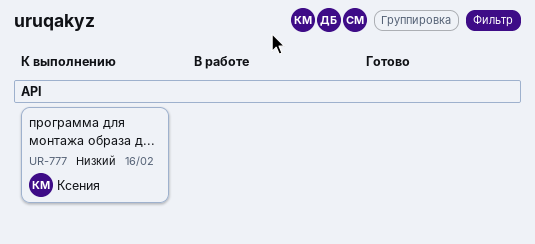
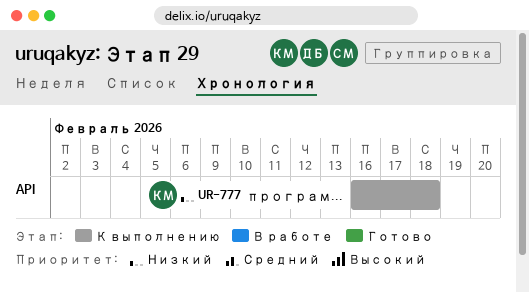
UR-777, due: Feb 16 -> Feb 18

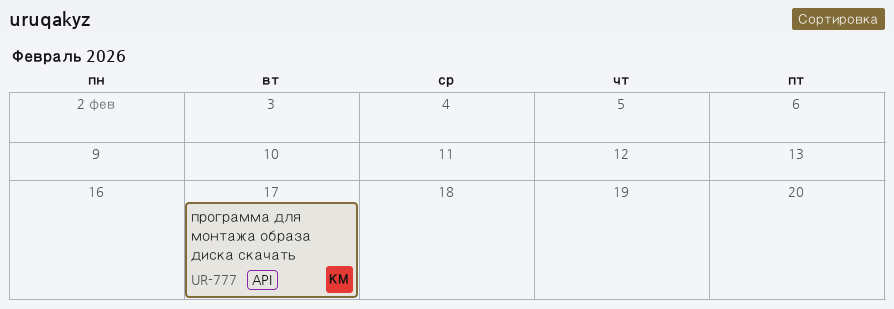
UR-777, due: Feb 18 -> Feb 17

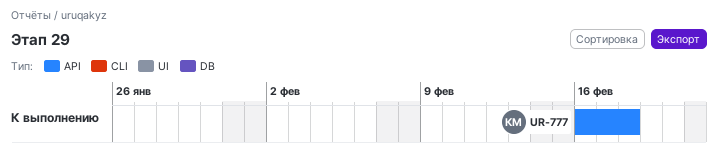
UR-777, due: Feb 17 -> Feb 18

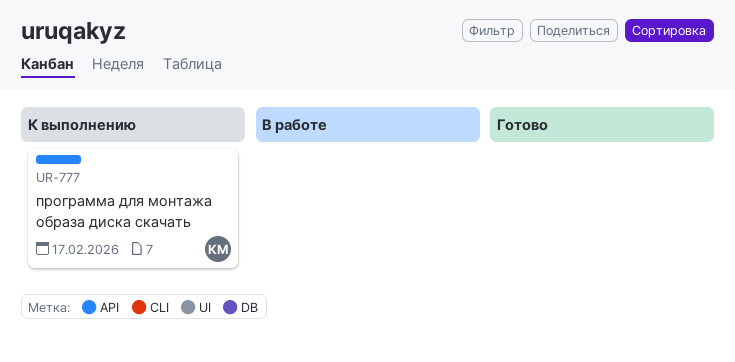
UR-777, due: Feb 18 -> Feb 17

